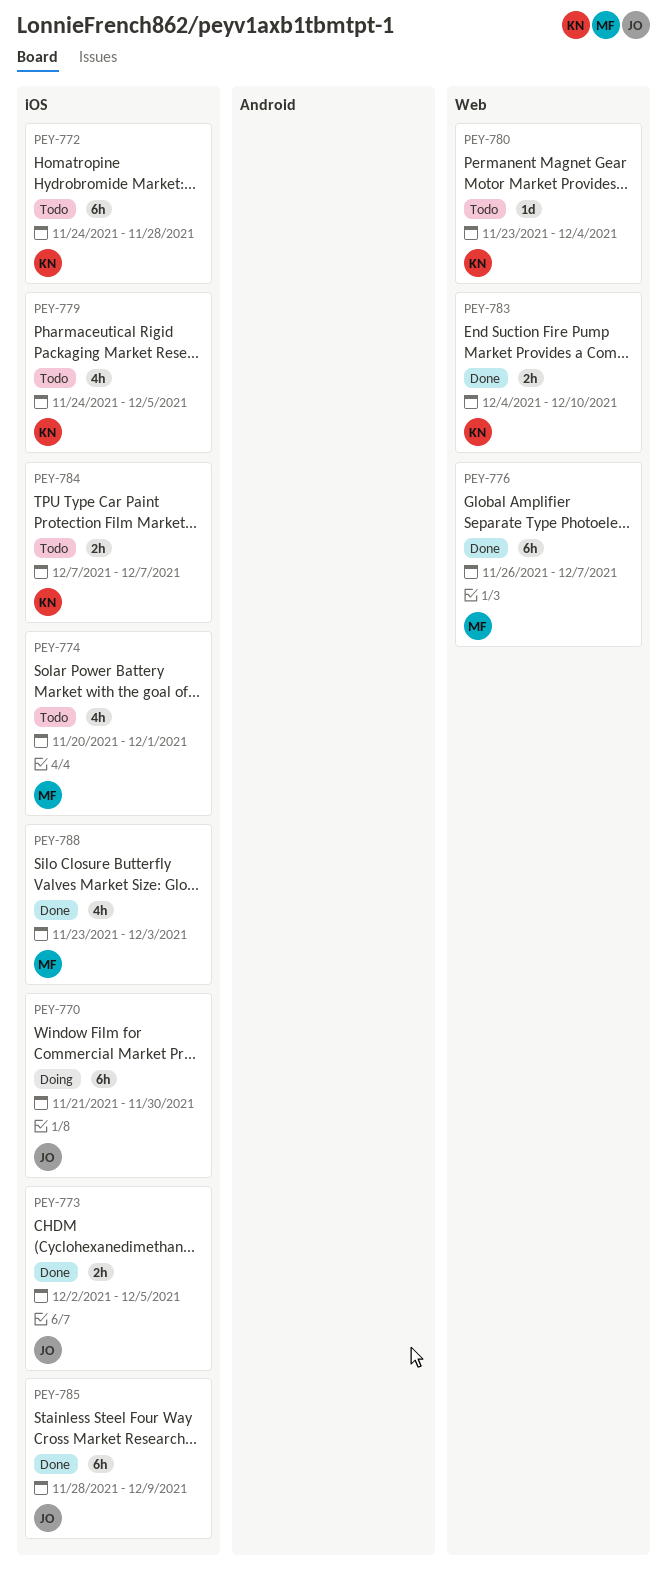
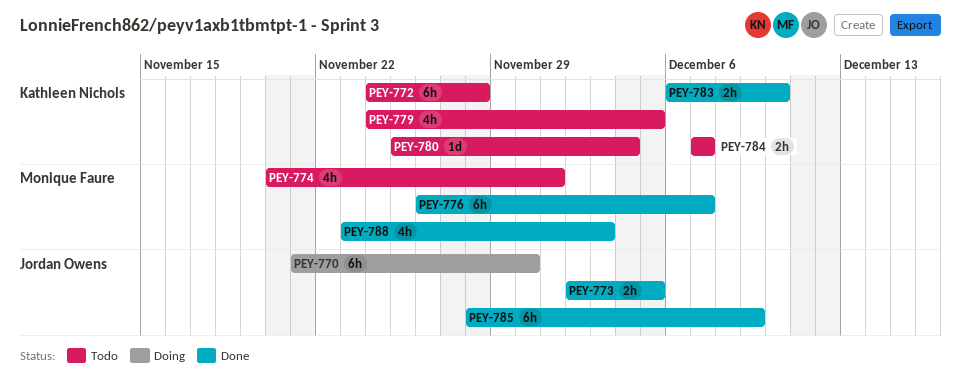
PEY-780, start: Nov 23 -> Nov 25
PEY-783, start: Dec 4 -> Dec 6

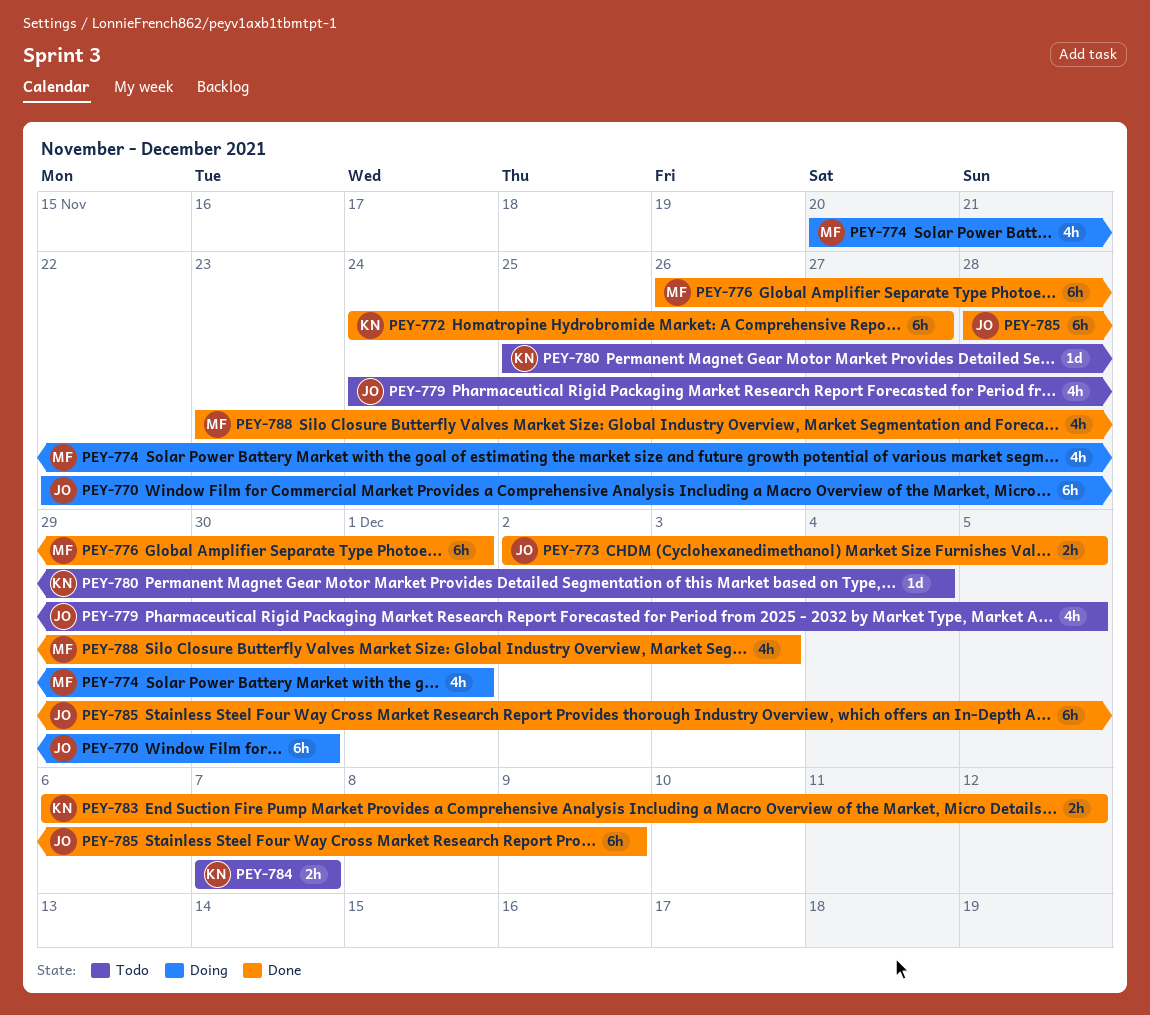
PEY-770, start: Nov 21 -> Nov 22
PEY-772, status: Todo -> Done
PEY-772, due: Nov 28 -> Nov 27
PEY-774, status: Todo -> Doing
PEY-776, due: Dec 7 -> Dec 1
PEY-779, owner: Kathleen Nichols -> Jordan Owens
PEY-783, due: Dec 10 -> Dec 12

